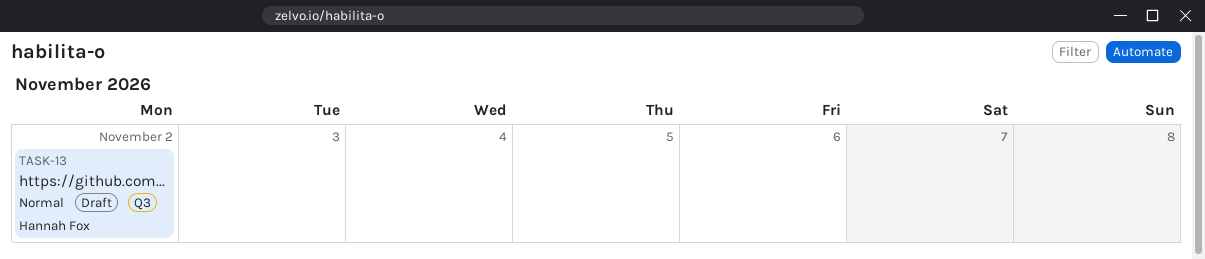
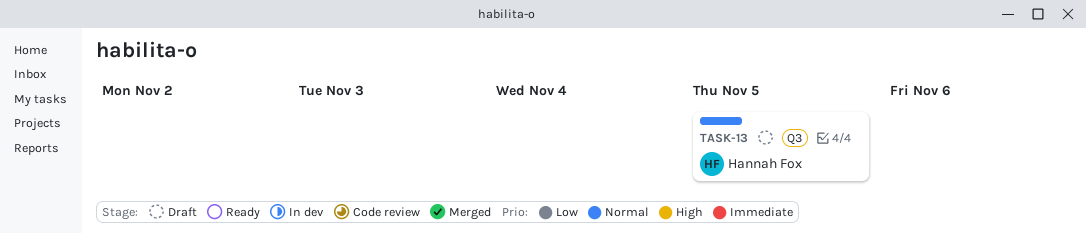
TASK-13, due: Nov 2 -> Nov 5

